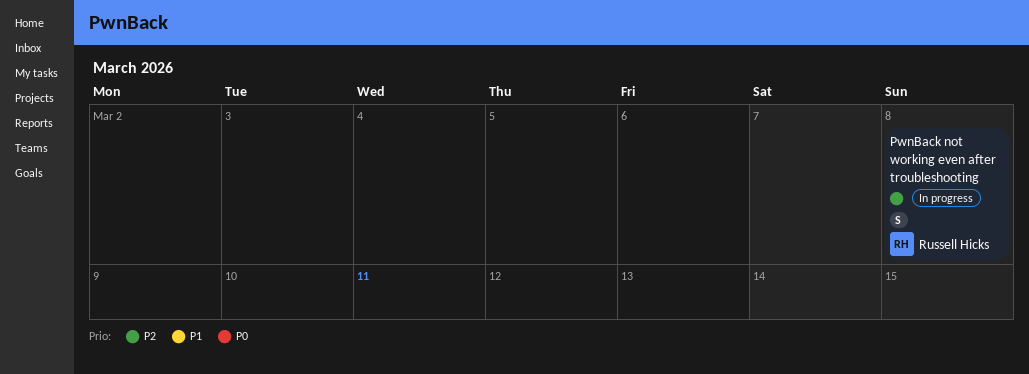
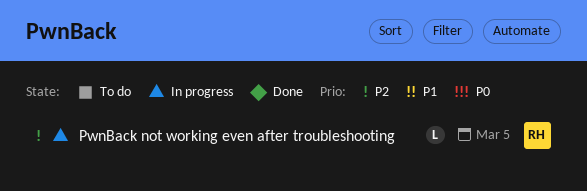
PwnBack not working even after troubleshooting, estimate: S -> L
PwnBack not working even after troubleshooting, due: Mar 8 -> Mar 5

